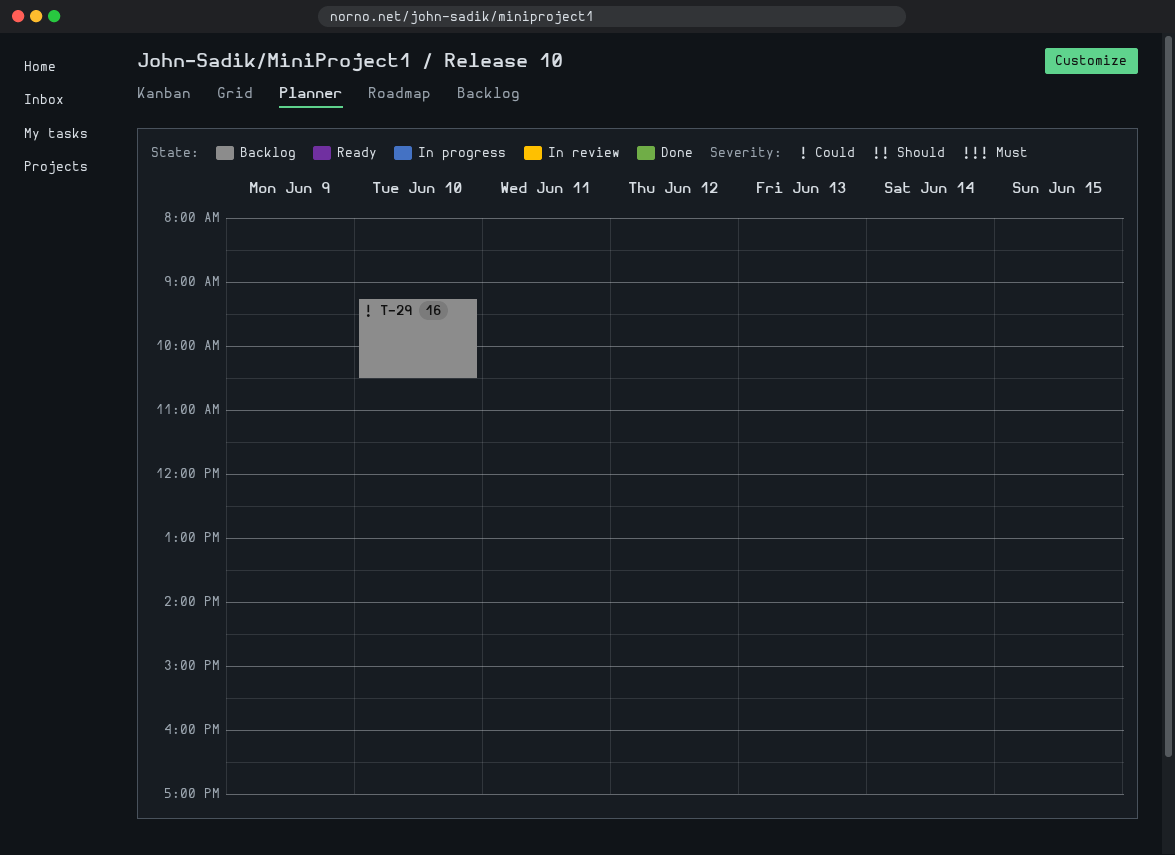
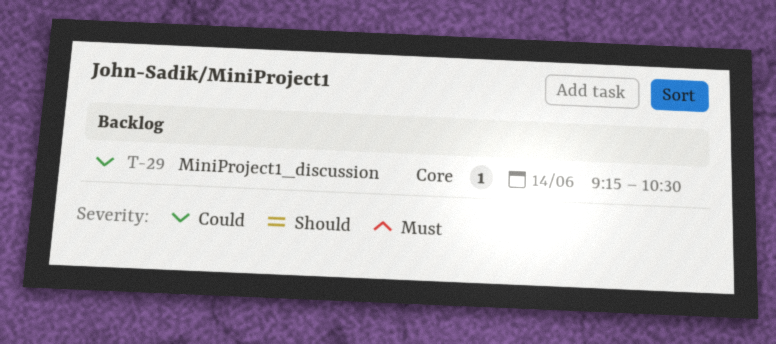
T-29, estimate: 16 -> 1
T-29, day: Jun 10 -> Jun 14

